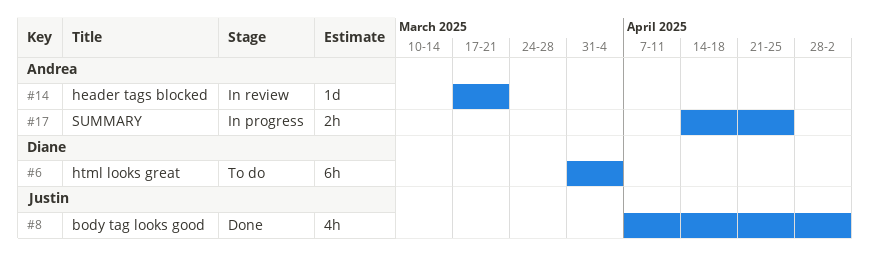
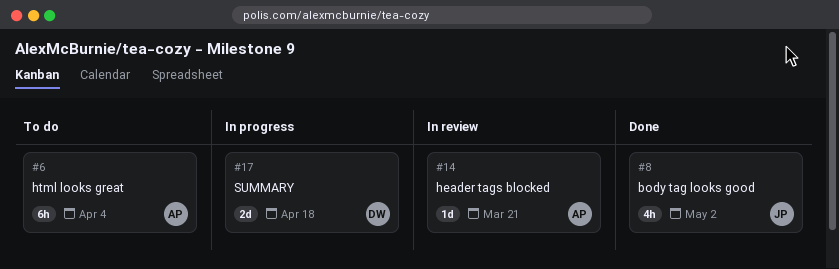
#6, owner: Diane -> Andrea
#17, owner: Andrea -> Diane
#17, estimate: 2h -> 2d
#17, due: Apr 25 -> Apr 18

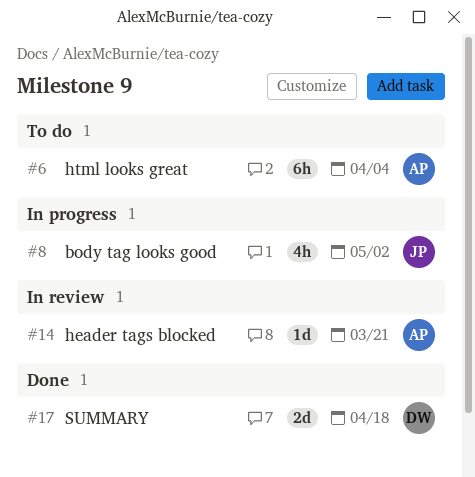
#8, status: Done -> In progress
#17, status: In progress -> Done

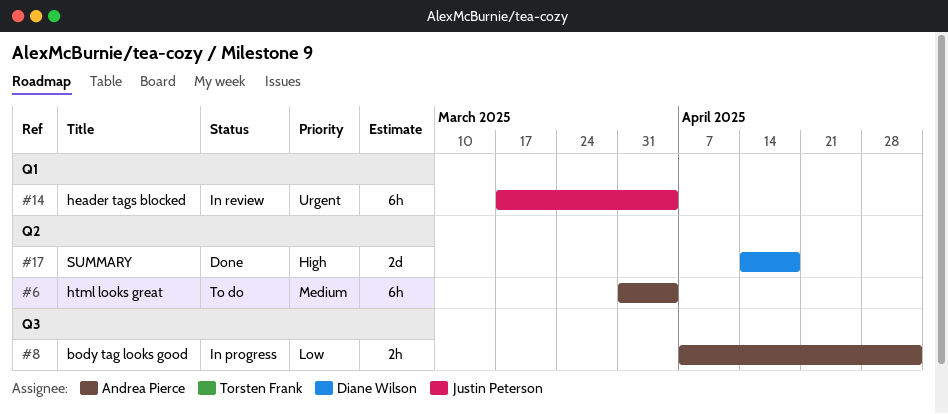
#8, owner: Justin Peterson -> Andrea Pierce
#8, estimate: 4h -> 2h
#14, owner: Andrea Pierce -> Justin Peterson
#14, estimate: 1d -> 6h
#14, due: Mar 21 -> Apr 4

